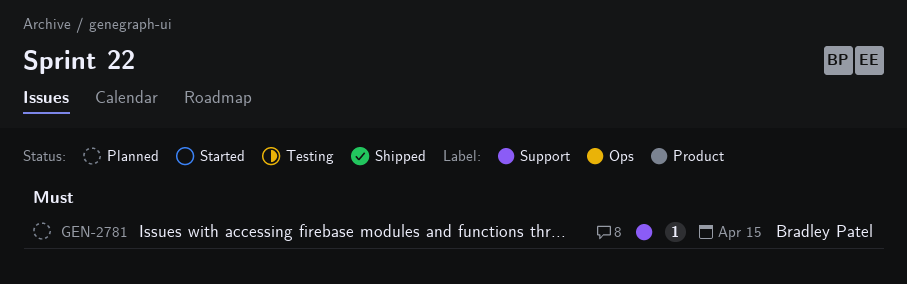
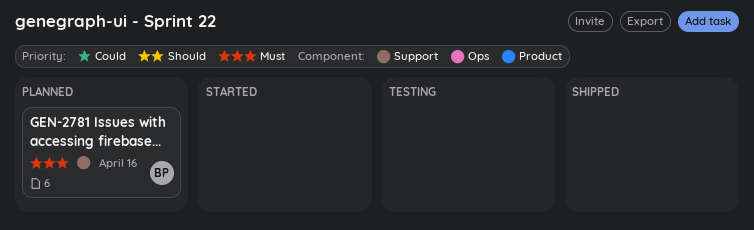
GEN-2781, due: Apr 15 -> Apr 16

